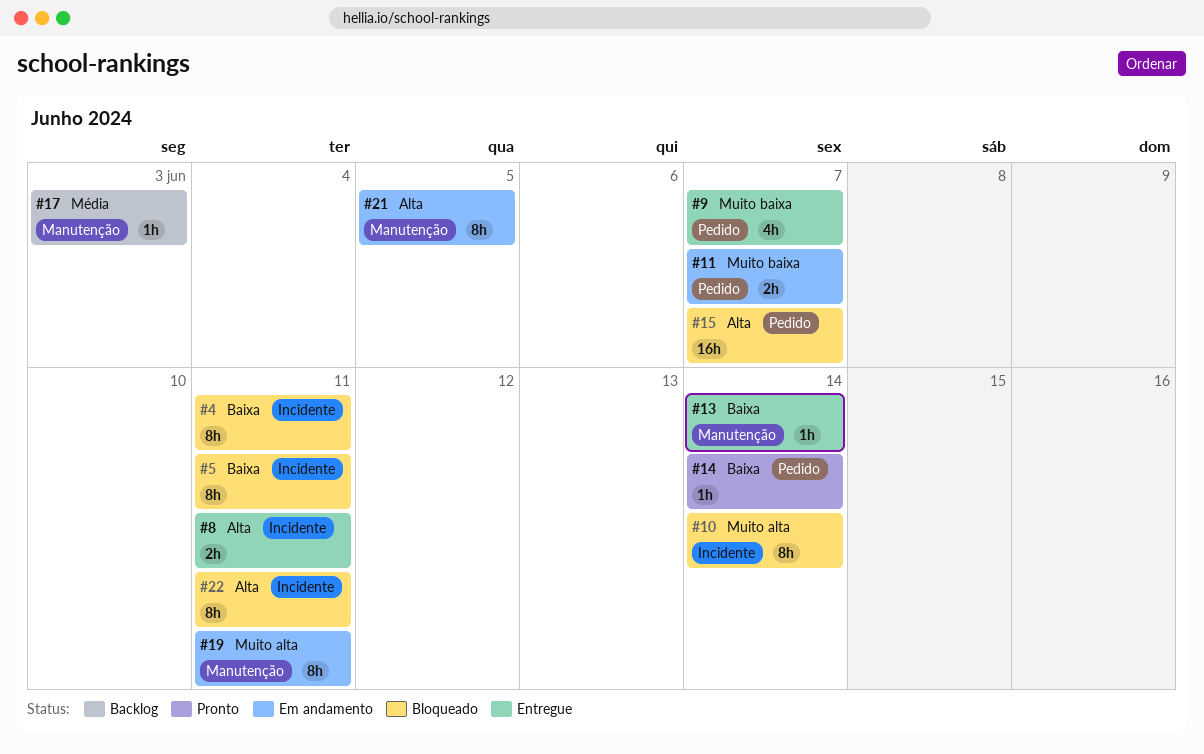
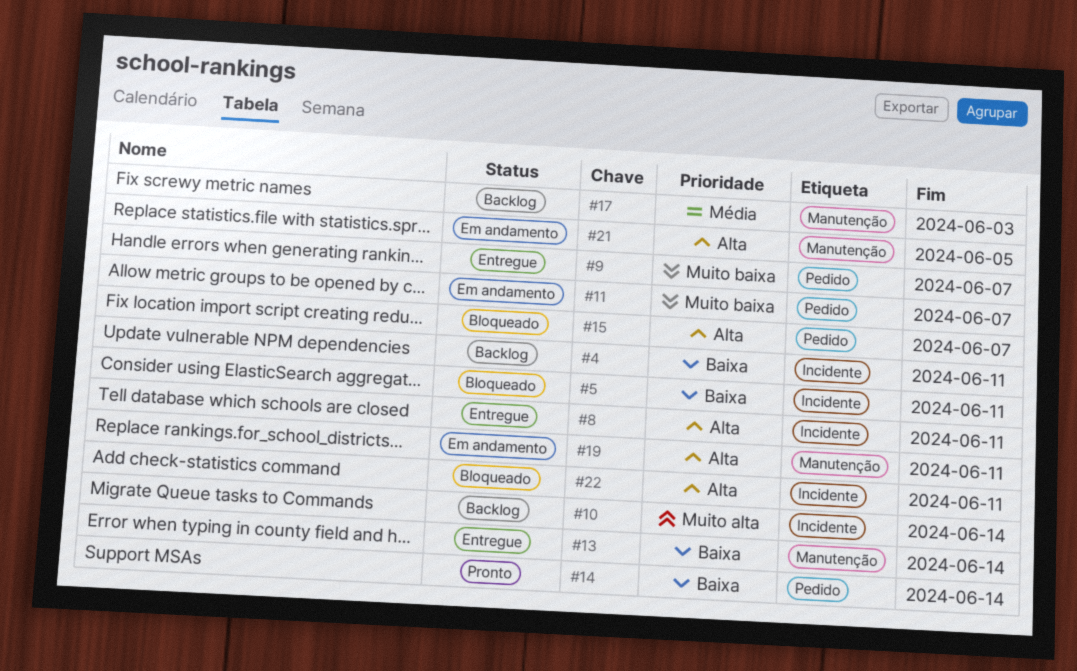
#4, status: Bloqueado -> Backlog
#10, status: Bloqueado -> Backlog
#19, priority: Muito alta -> Alta

